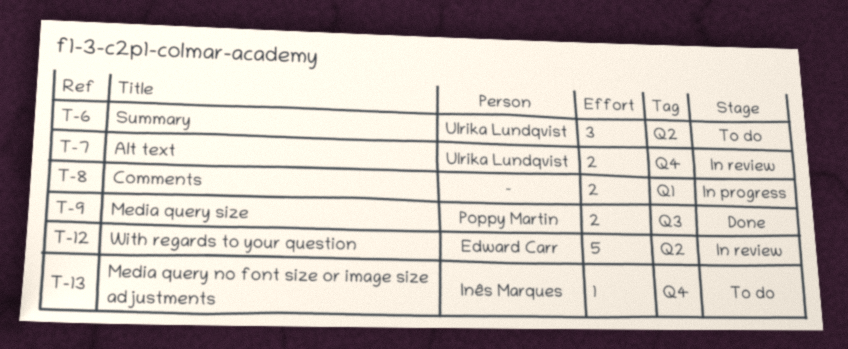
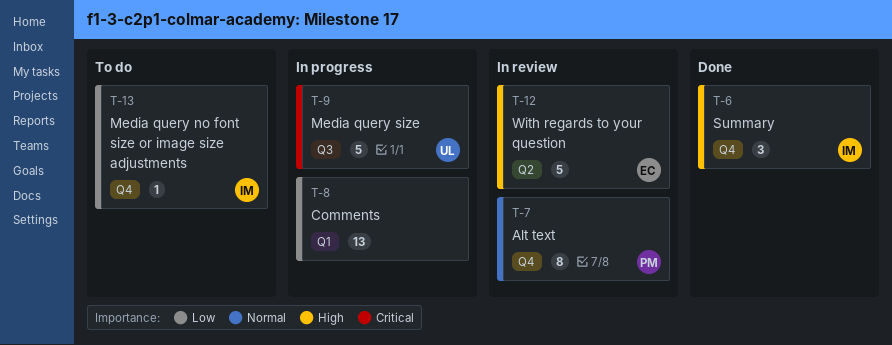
T-6, status: To do -> Done
T-6, owner: Ulrika Lundqvist -> Inês Marques
T-6, label: Q2 -> Q4
T-7, owner: Ulrika Lundqvist -> Poppy Martin
T-7, estimate: 2 -> 8
T-8, estimate: 2 -> 13
T-9, status: Done -> In progress
T-9, owner: Poppy Martin -> Ulrika Lundqvist
T-9, estimate: 2 -> 5

